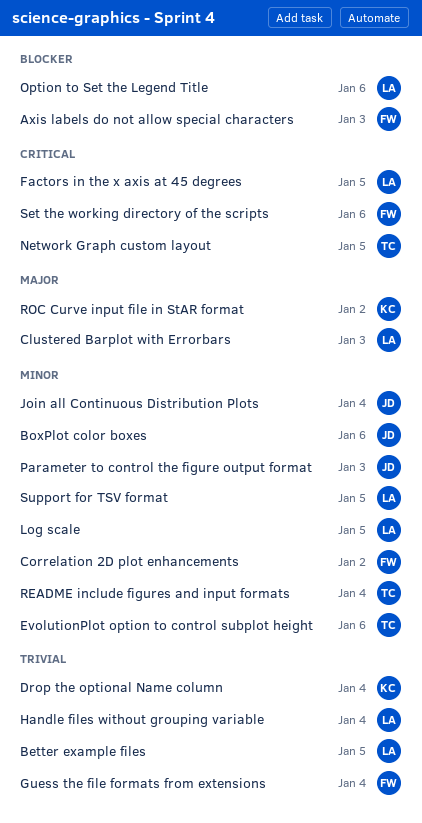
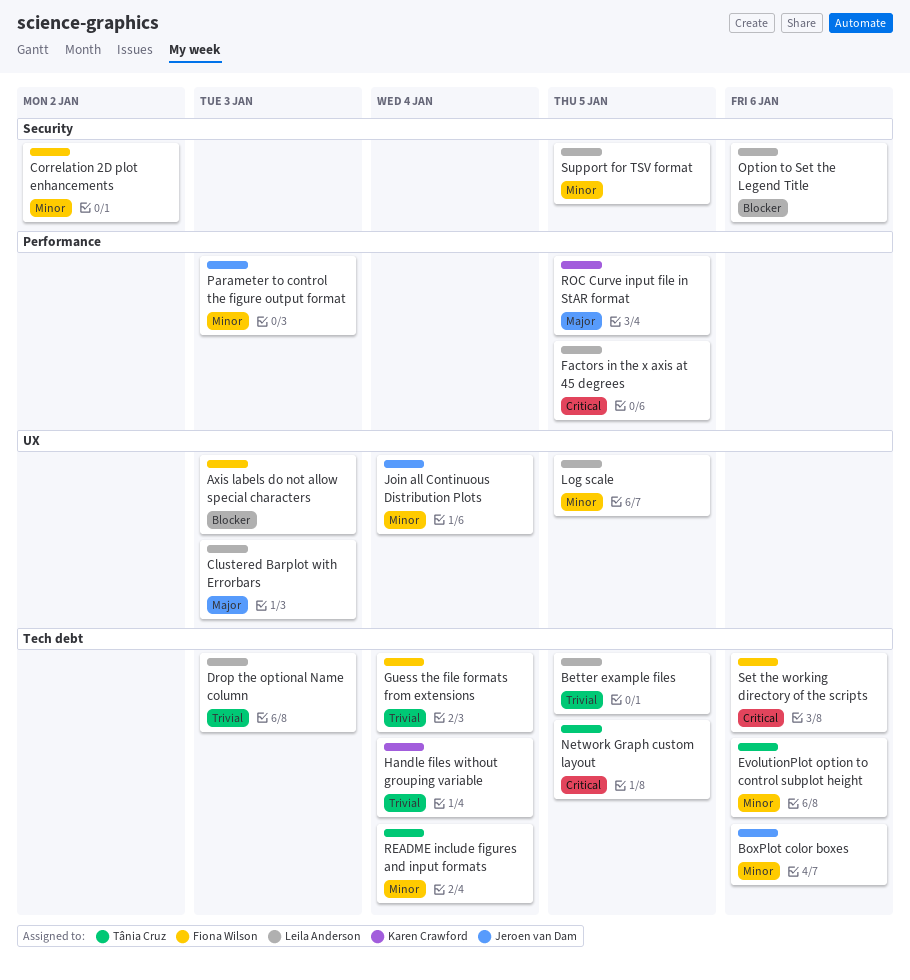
Drop the optional Name column, owner: Karen Crawford -> Leila Anderson
Drop the optional Name column, due: Jan 4 -> Jan 3
Handle files without grouping variable, owner: Leila Anderson -> Karen Crawford
ROC Curve input file in StAR format, due: Jan 2 -> Jan 5

